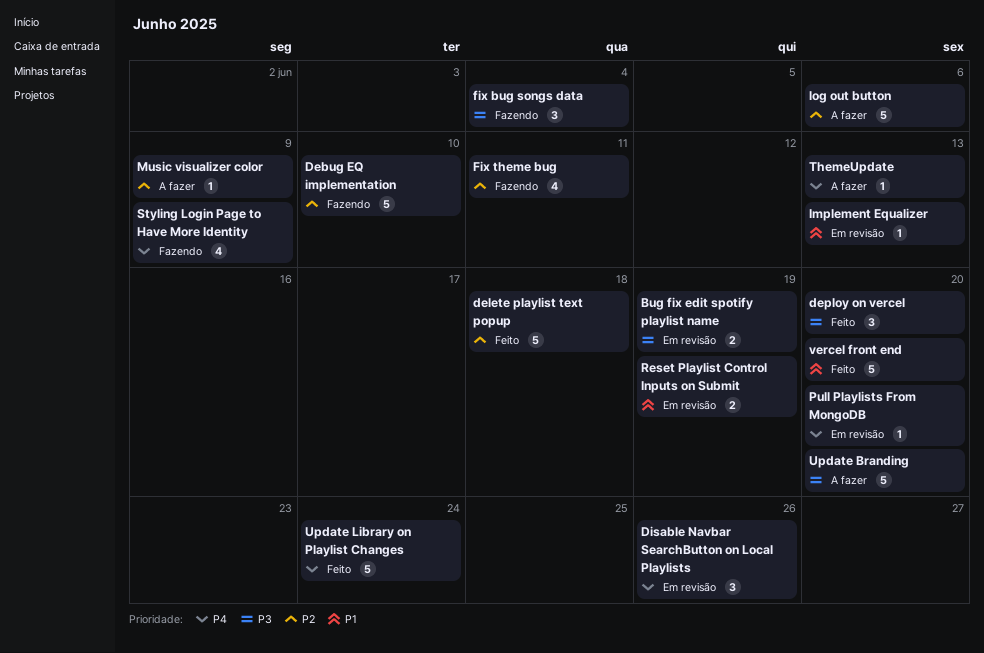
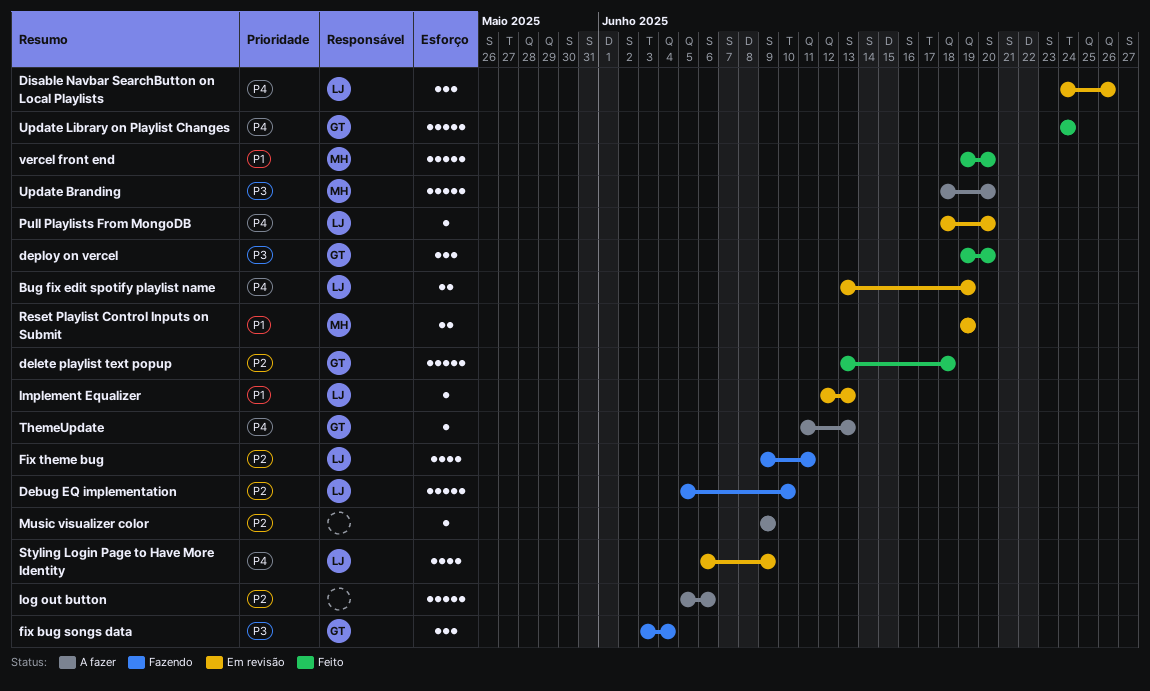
Bug fix edit spotify playlist name, priority: P3 -> P4
Styling Login Page to Have More Identity, status: Fazendo -> Em revisão

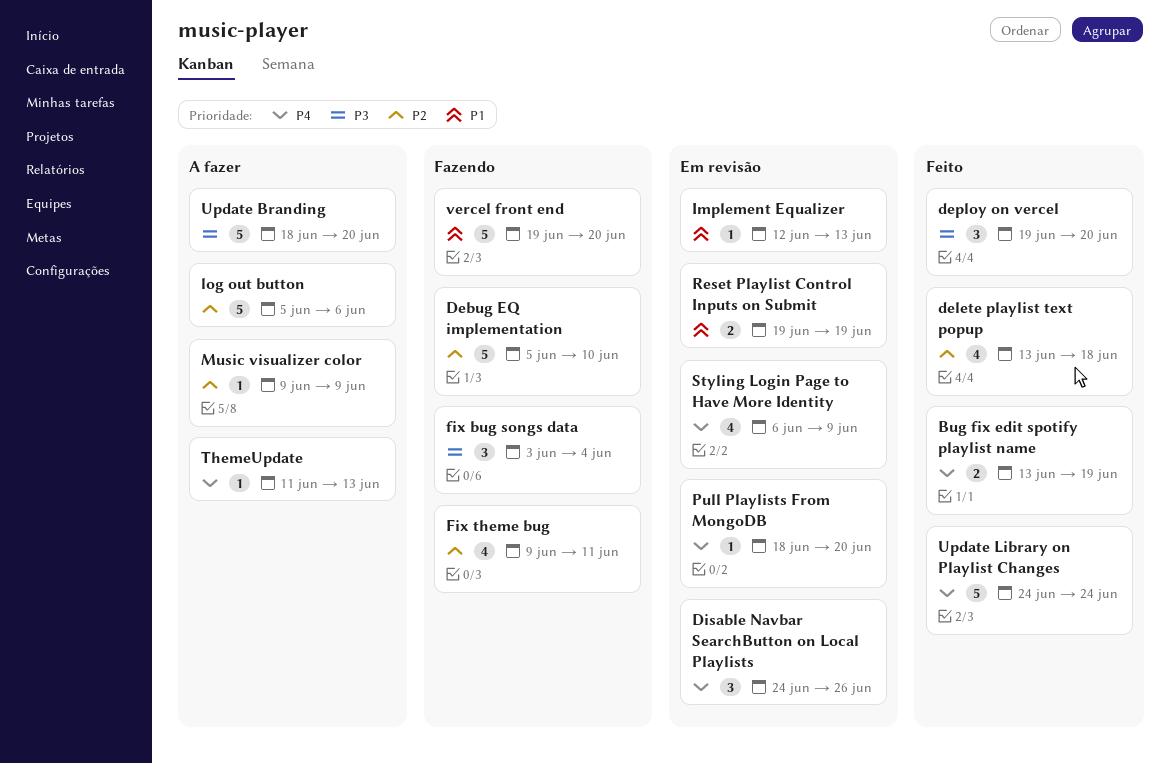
Bug fix edit spotify playlist name, status: Em revisão -> Feito
delete playlist text popup, estimate: 5 -> 4
vercel front end, status: Feito -> Fazendo

